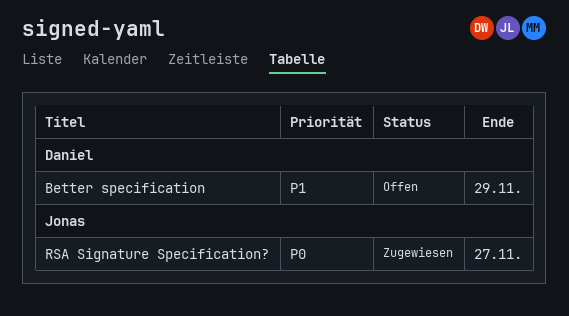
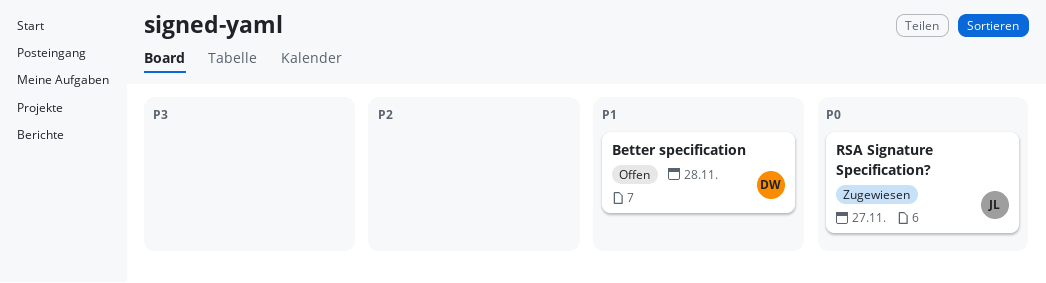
Better specification, due: Nov 29 -> Nov 28

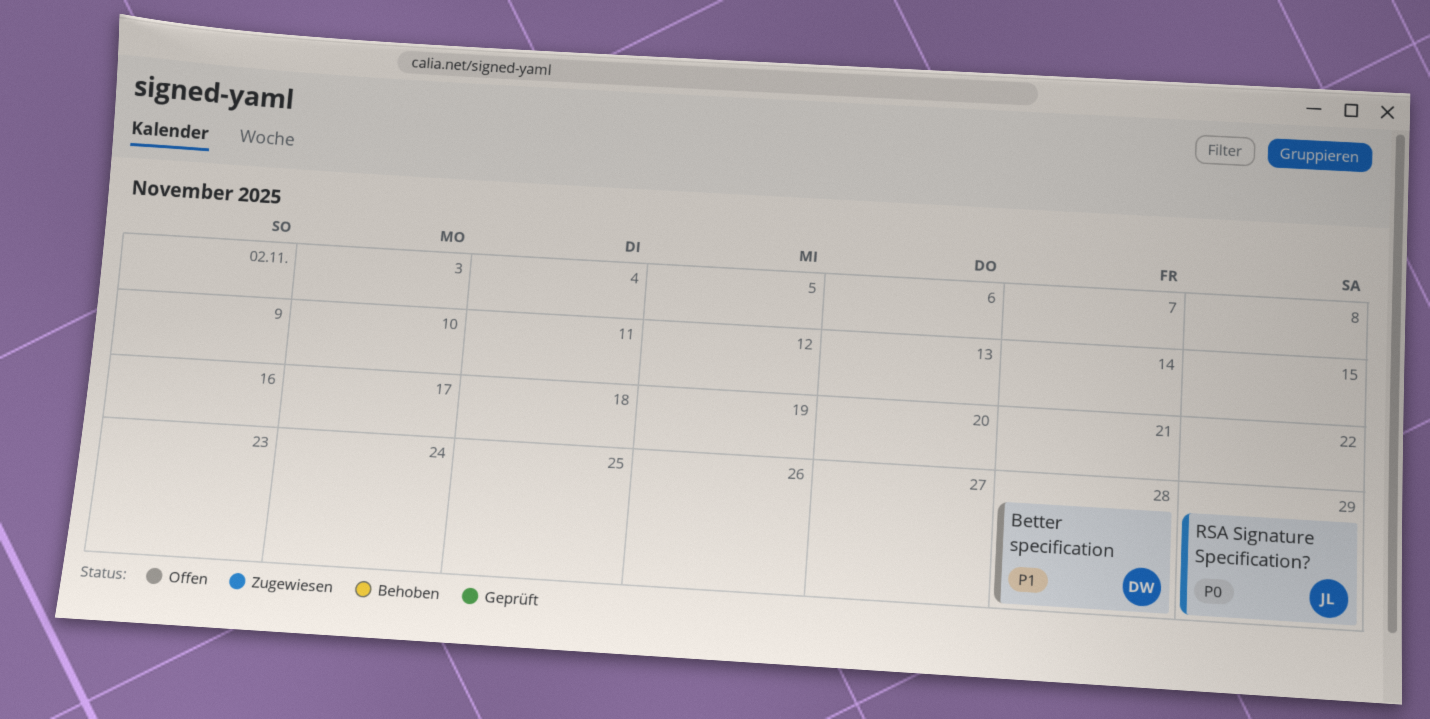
RSA Signature Specification?, due: Nov 27 -> Nov 29

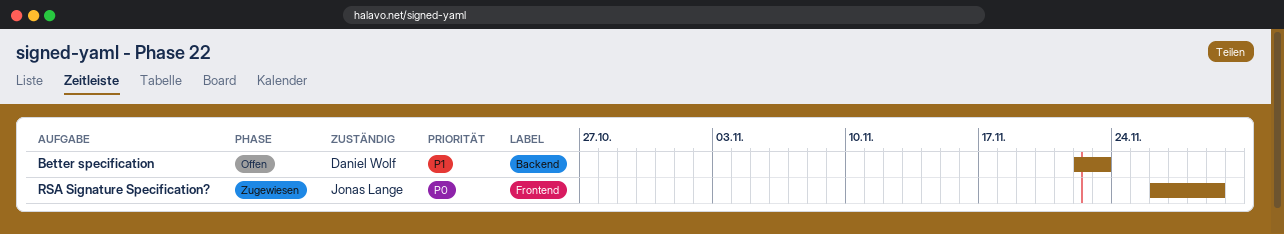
Better specification, due: Nov 28 -> Nov 23

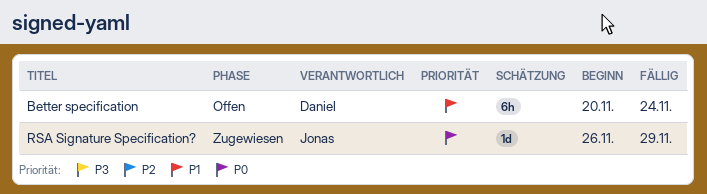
Better specification, start: Nov 22 -> Nov 20
Better specification, due: Nov 23 -> Nov 24

